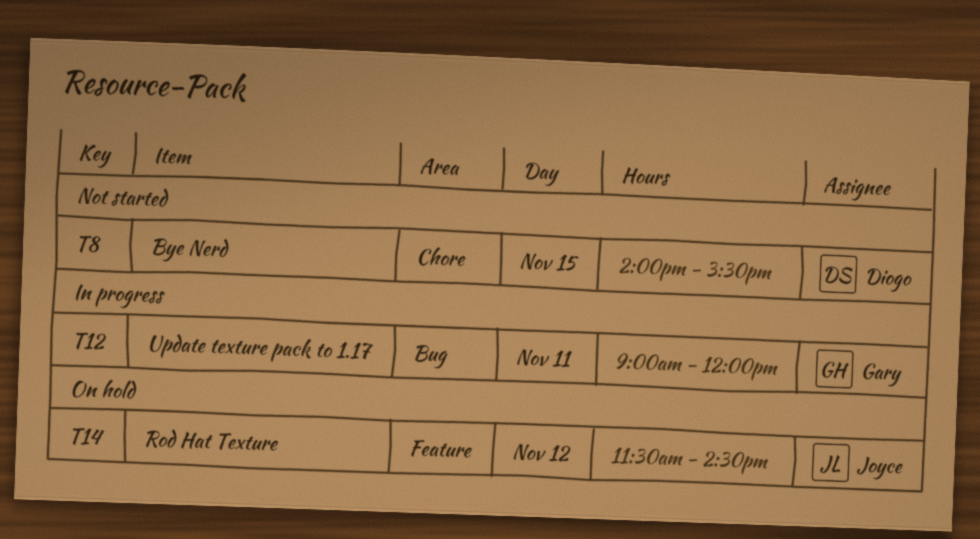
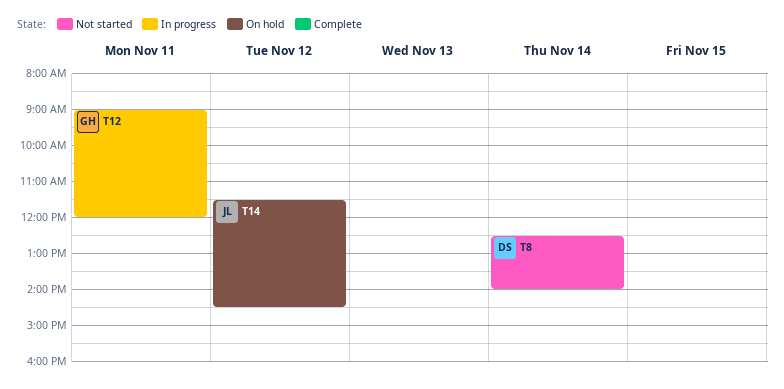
T8, day: Nov 15 -> Nov 14
T8, begins: 14:00 -> 12:30
T8, ends: 15:30 -> 14:00

